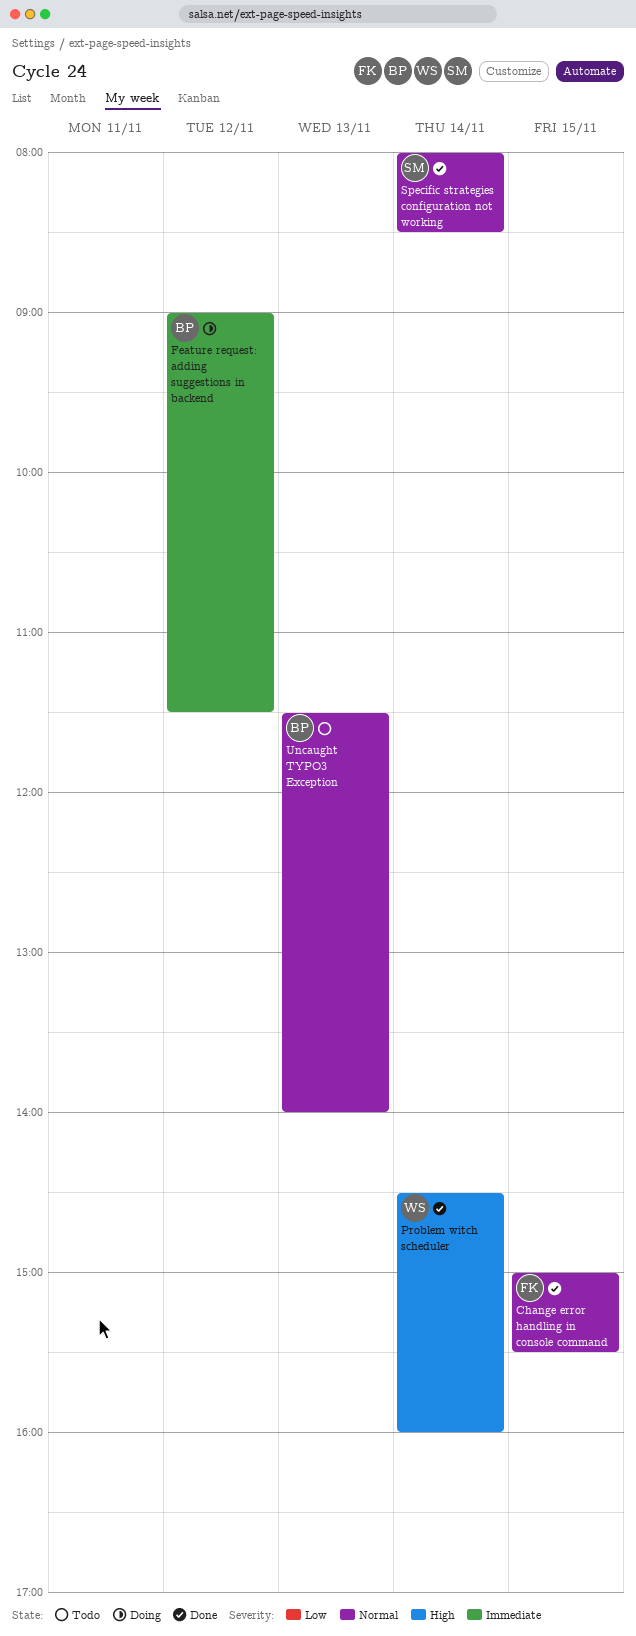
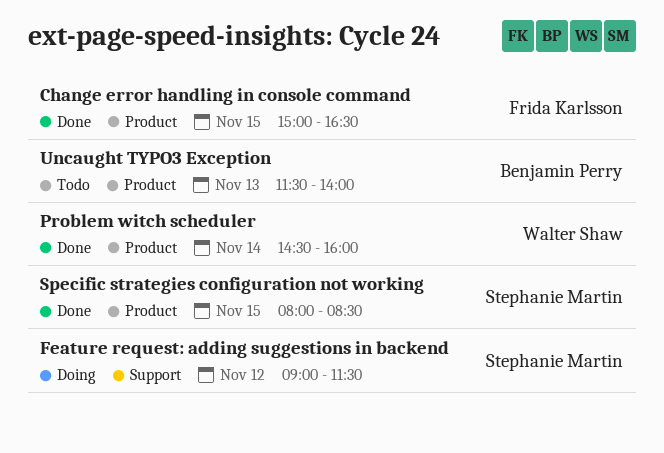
Change error handling in console command, ends: 15:30 -> 16:30
Feature request: adding suggestions in backend, owner: Benjamin Perry -> Stephanie Martin
Specific strategies configuration not working, day: Nov 14 -> Nov 15

